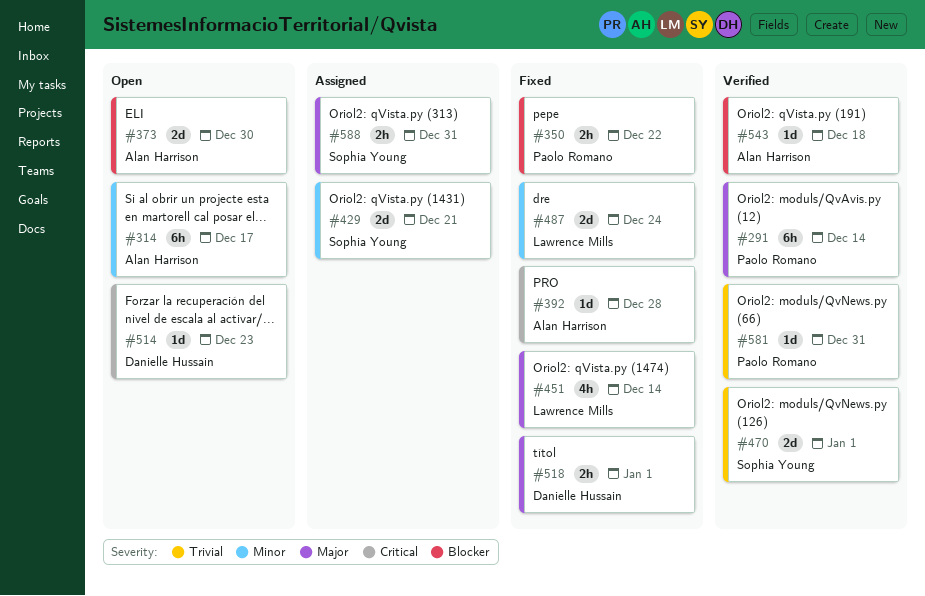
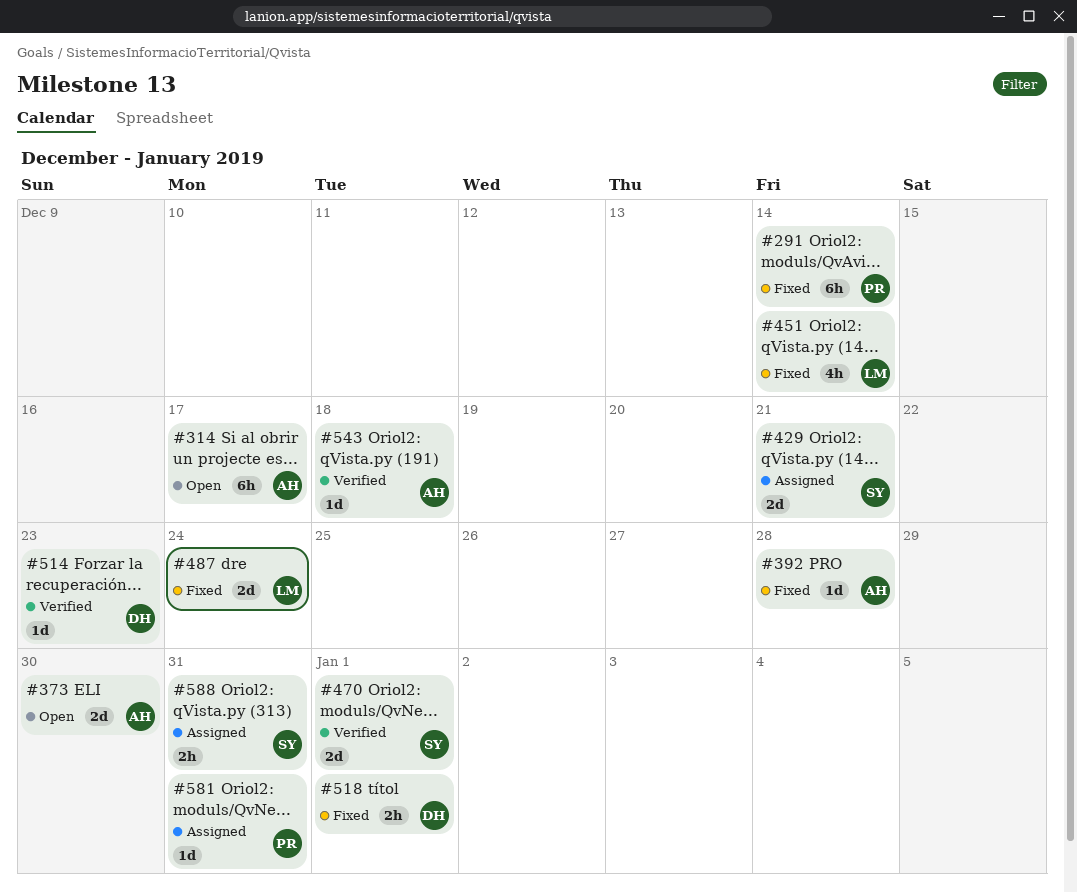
#291, status: Verified -> Fixed
#350: present -> none
#514, status: Open -> Verified
#581, status: Verified -> Assigned

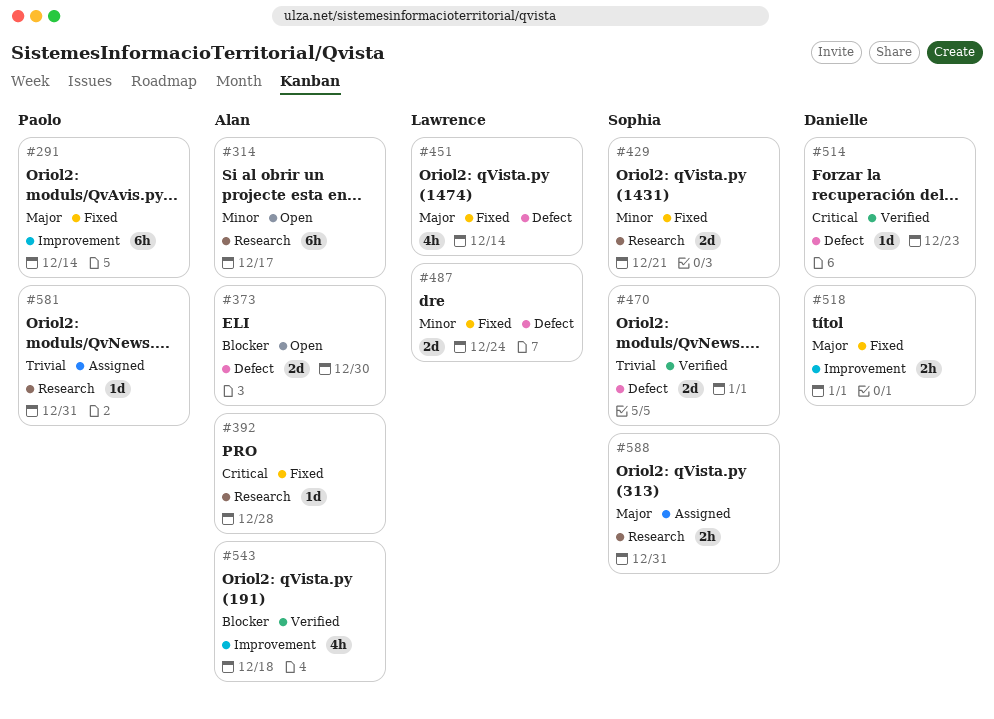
#429, status: Assigned -> Fixed
#543, estimate: 1d -> 4h

